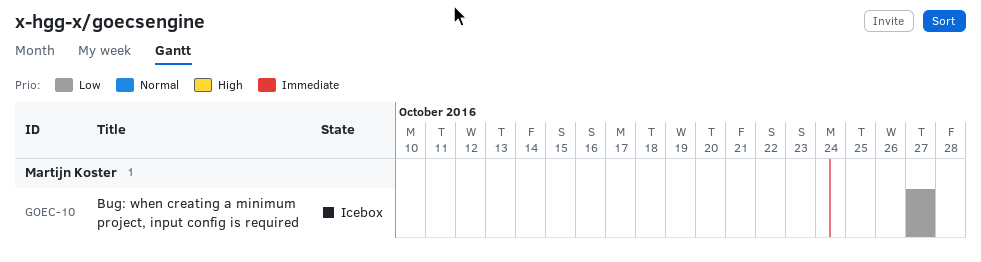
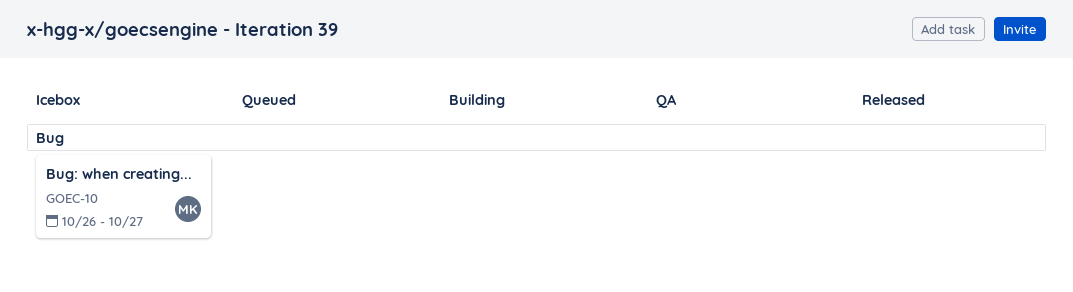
GOEC-10, start: Oct 27 -> Oct 26

